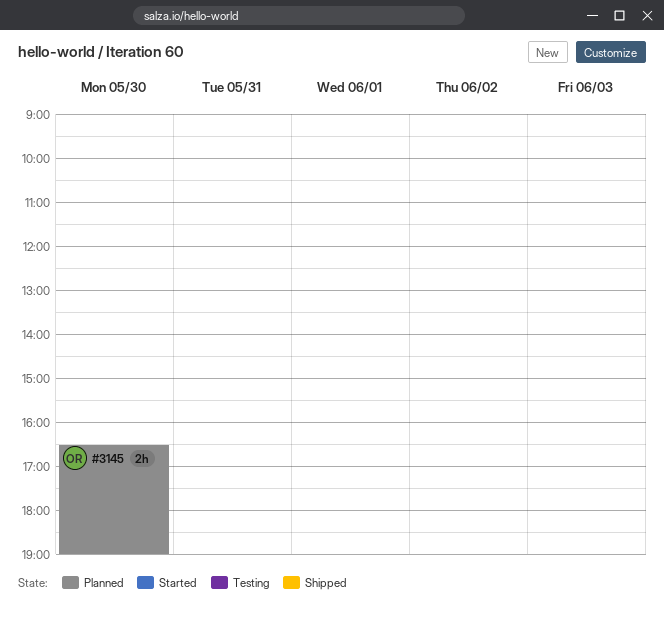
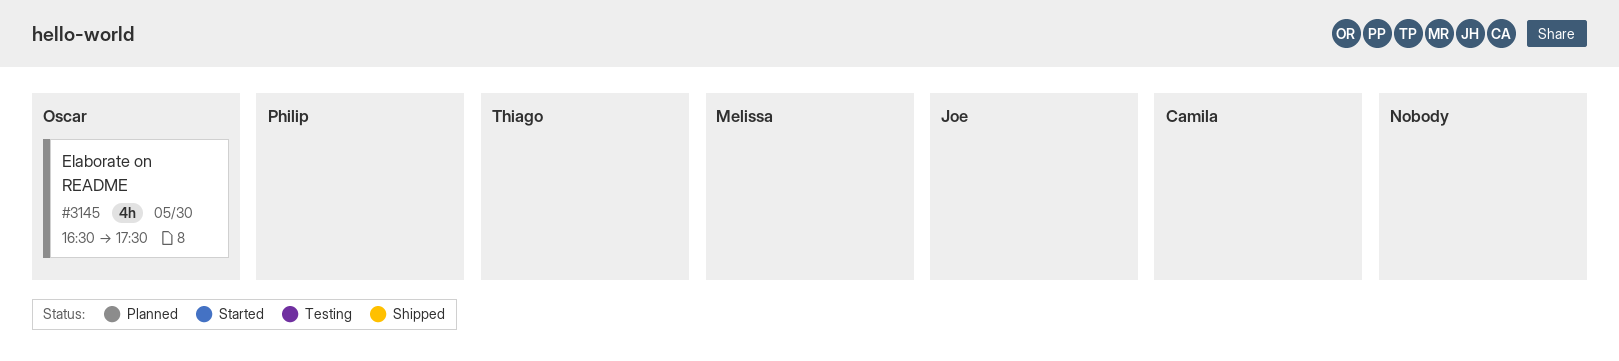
#3145, estimate: 2h -> 4h
#3145, ends: 19:00 -> 17:30

